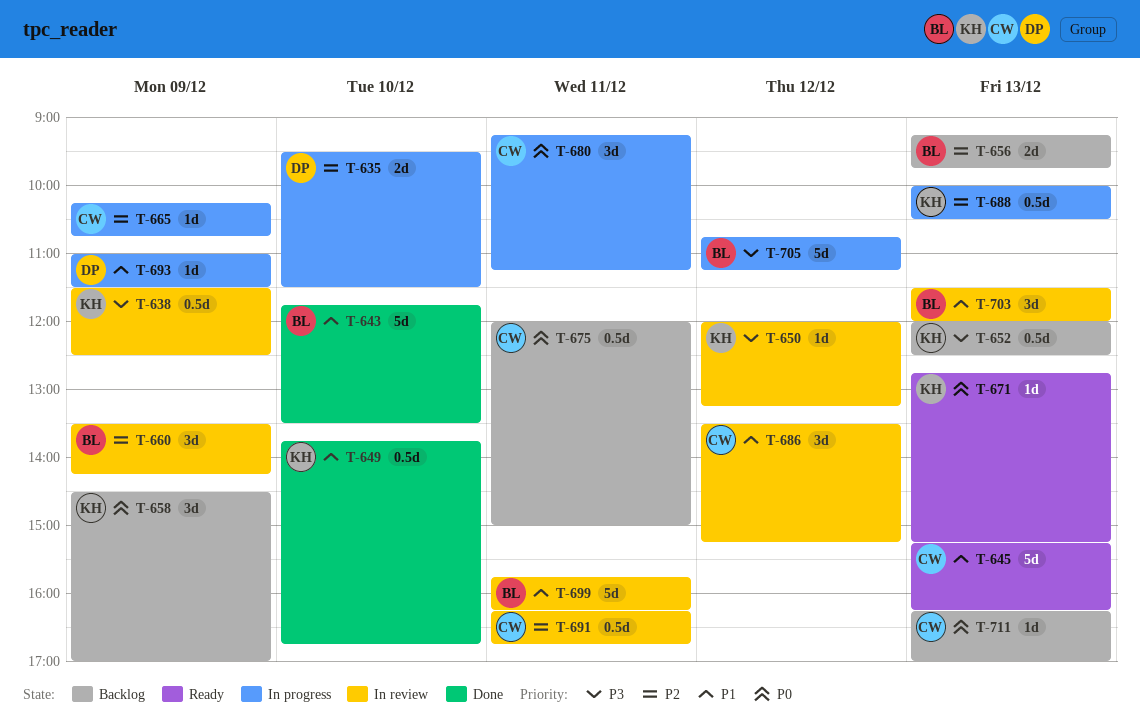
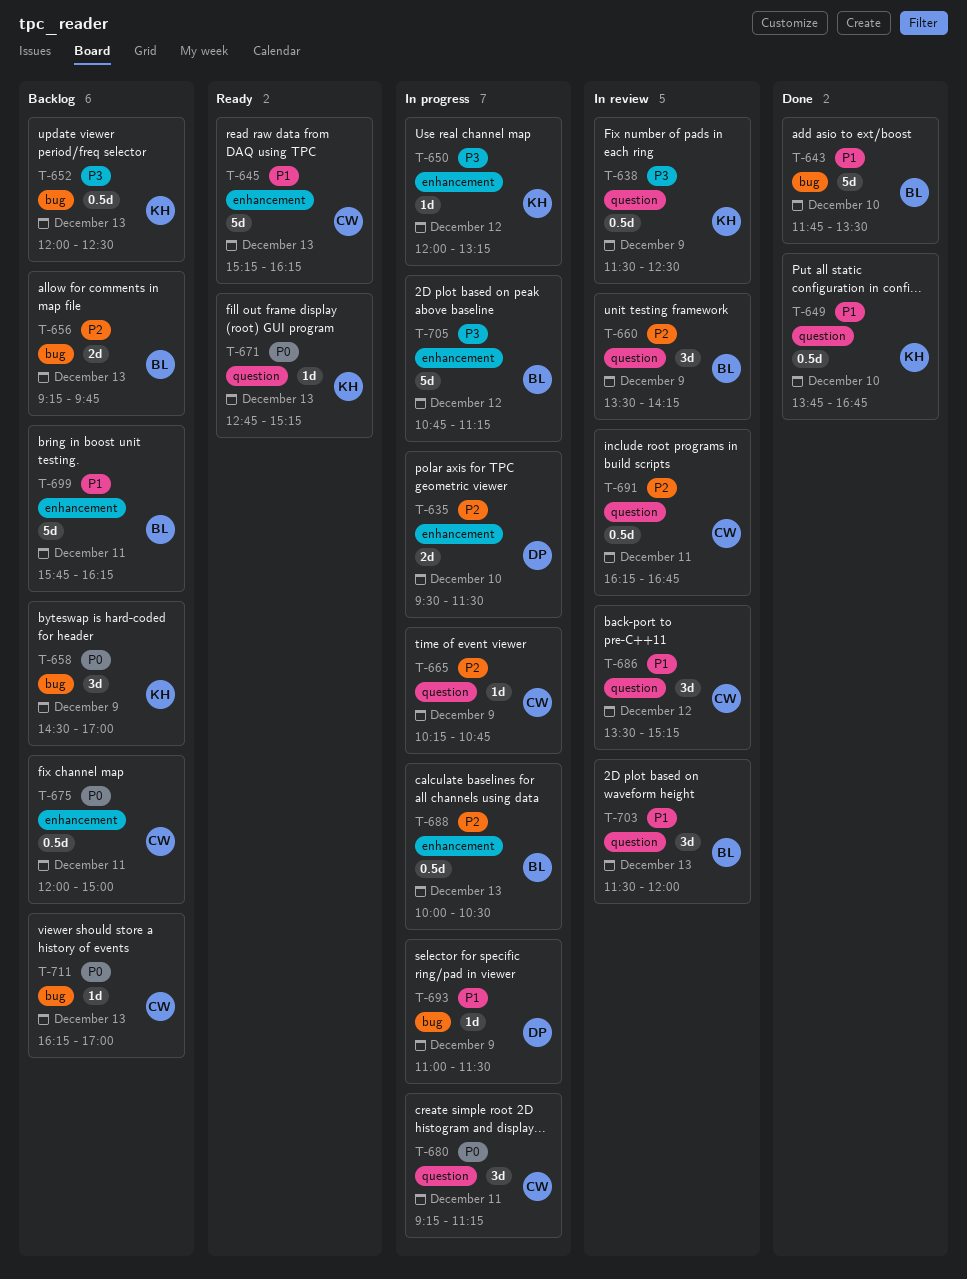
T-650, status: In review -> In progress
T-688, owner: KH -> BL
T-699, status: In review -> Backlog

